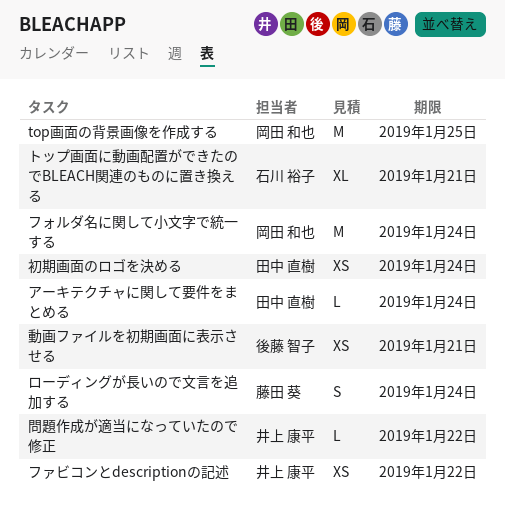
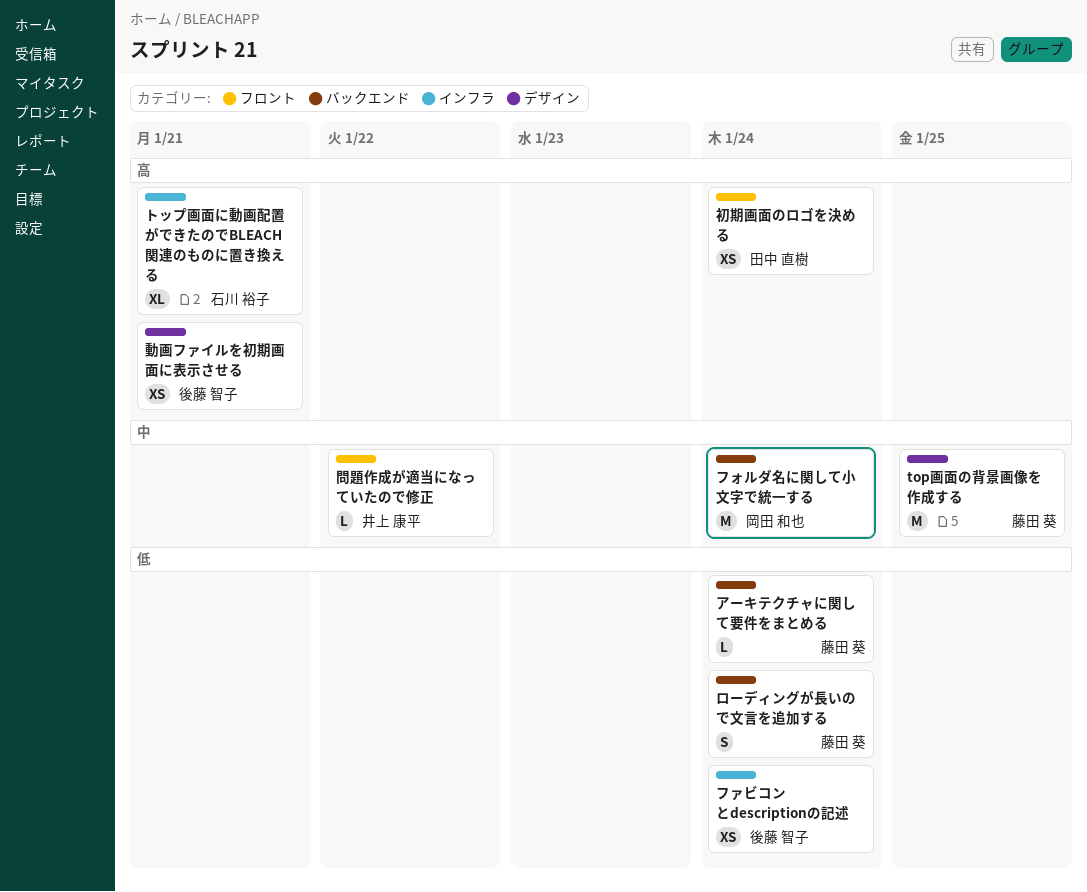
top画面の背景画像を作成する, owner: 岡田 和也 -> 藤田 葵
アーキテクチャに関して要件をまとめる, owner: 田中 直樹 -> 藤田 葵
ファビコンとdescriptionの記述, owner: 井上 康平 -> 後藤 智子
ファビコンとdescriptionの記述, due: Jan 22 -> Jan 24

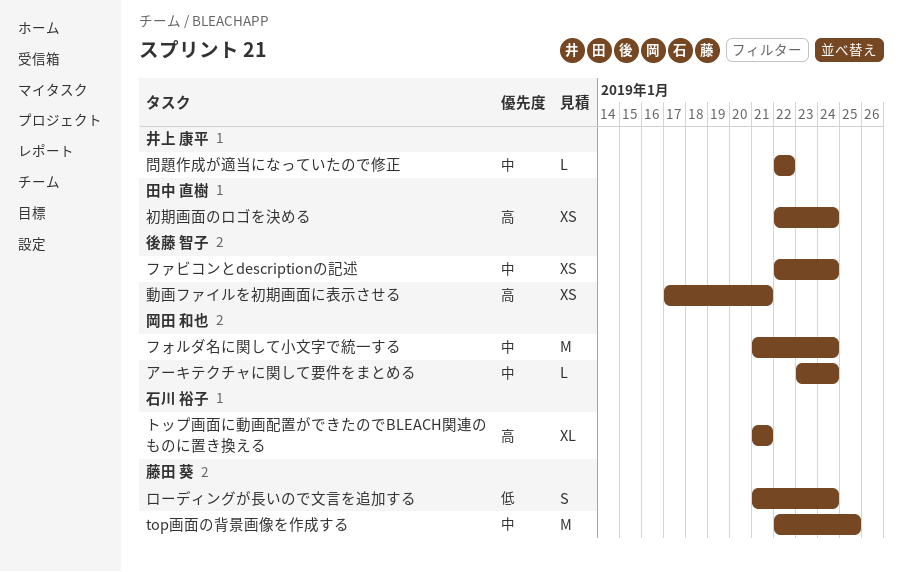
アーキテクチャに関して要件をまとめる, owner: 藤田 葵 -> 岡田 和也
アーキテクチャに関して要件をまとめる, priority: 低 -> 中
ファビコンとdescriptionの記述, priority: 低 -> 中

